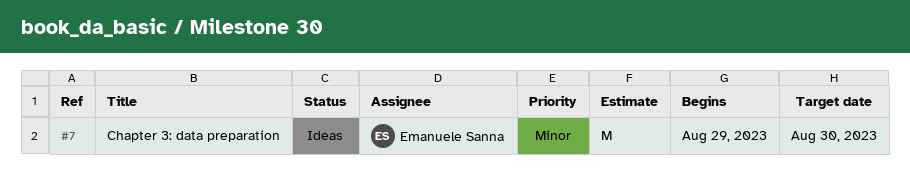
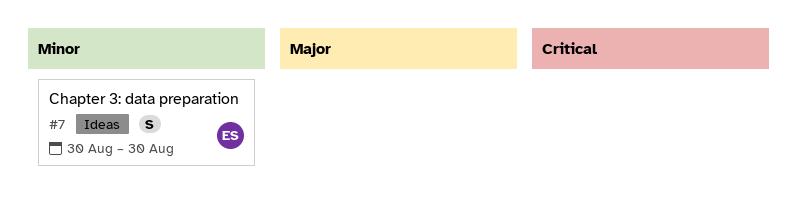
#7, estimate: M -> S
#7, start: Aug 29 -> Aug 30

